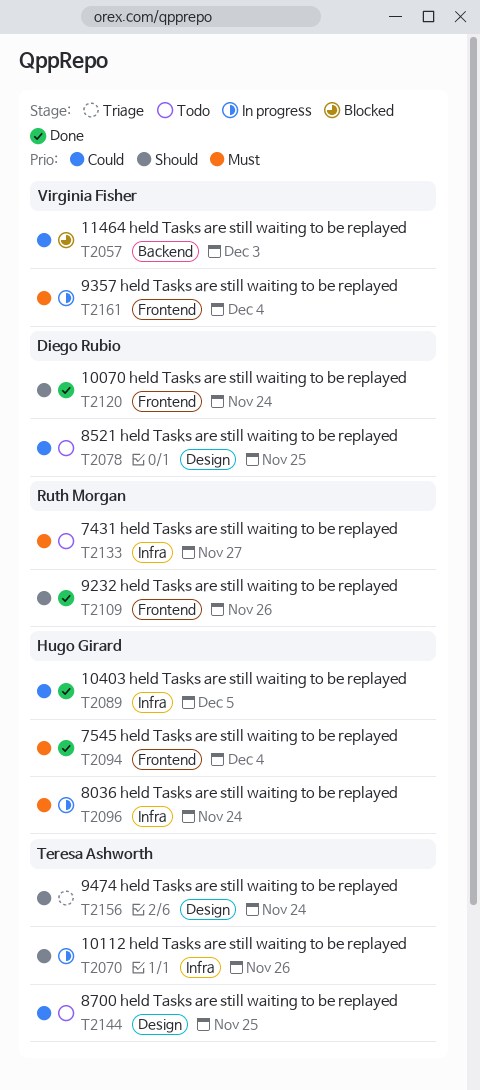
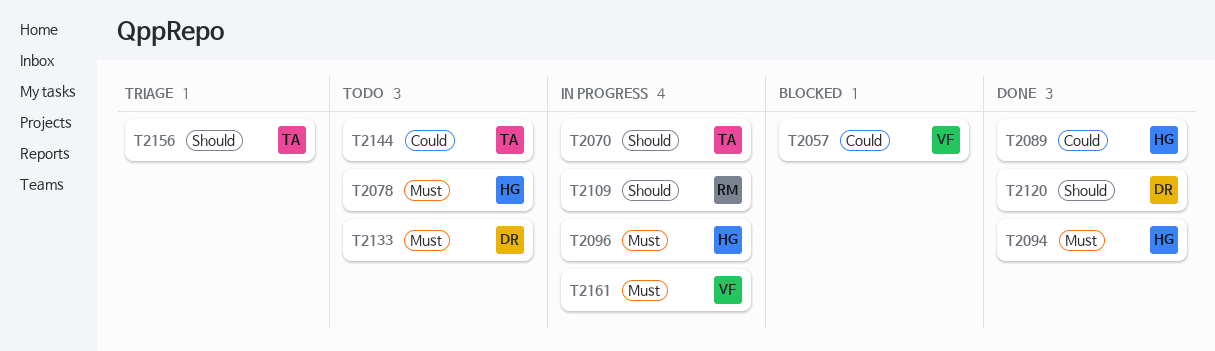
T2078, owner: Diego Rubio -> Hugo Girard
T2078, priority: Could -> Must
T2109, status: Done -> In progress
T2133, owner: Ruth Morgan -> Diego Rubio

